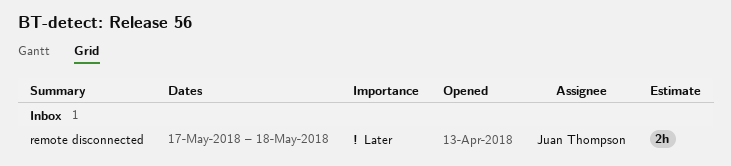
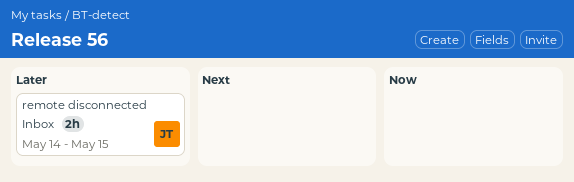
remote disconnected, start: May 17 -> May 14
remote disconnected, due: May 18 -> May 15

